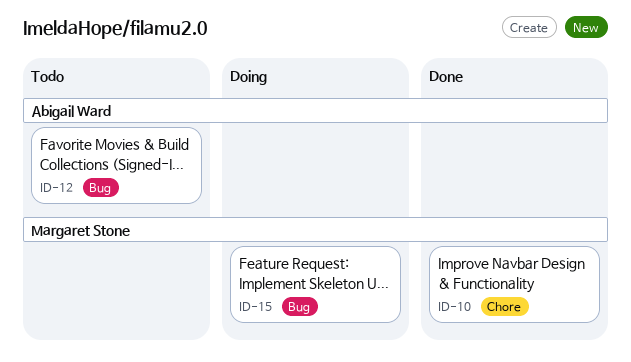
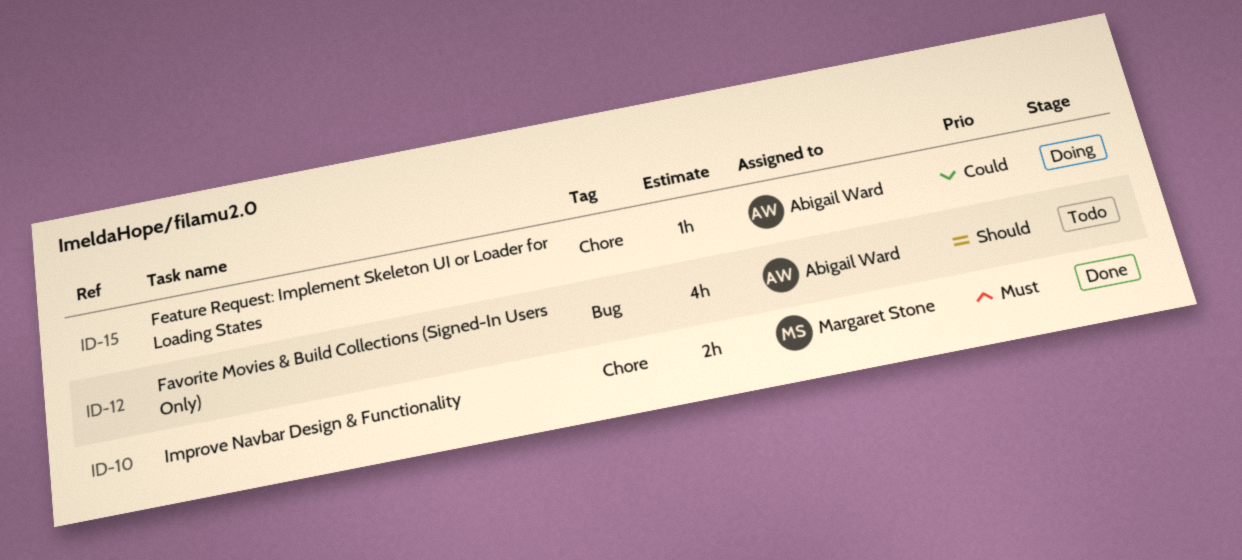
ID-15, owner: Margaret Stone -> Abigail Ward
ID-15, label: Bug -> Chore

